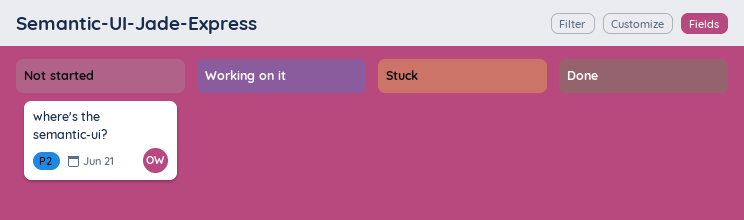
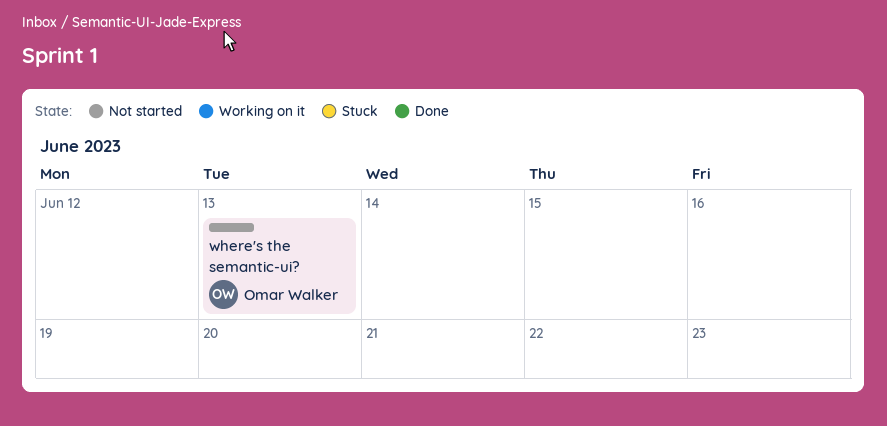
where's the semantic-ui?, due: Jun 21 -> Jun 13

